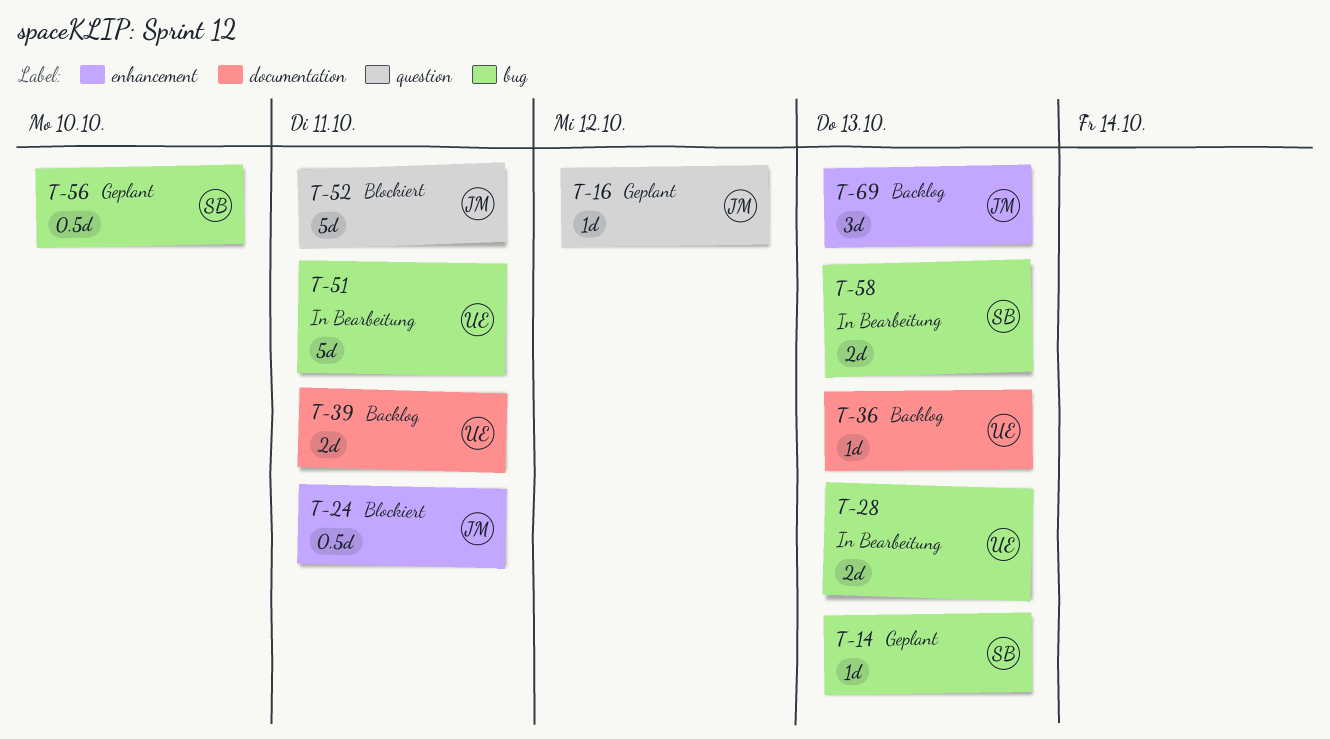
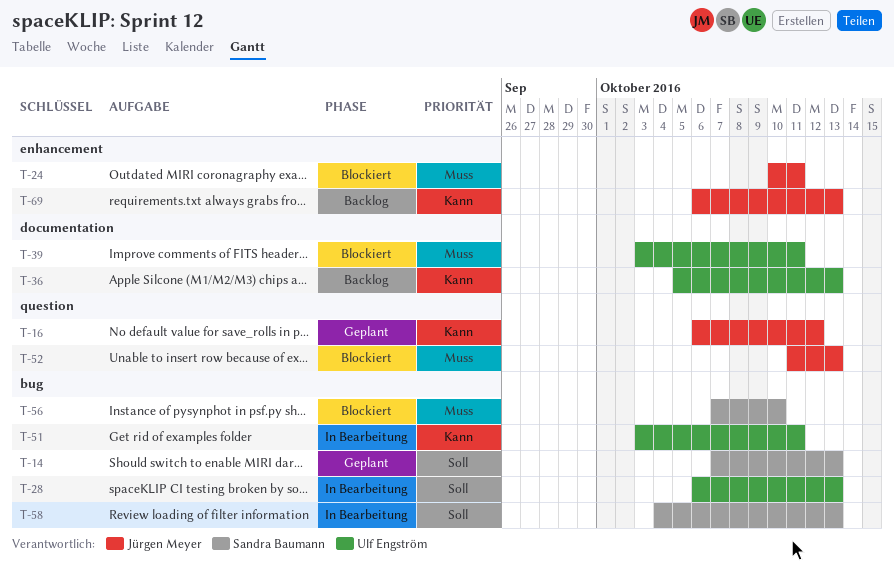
T-39, status: Backlog -> Blockiert
T-52, due: Oct 11 -> Oct 13
T-56, status: Geplant -> Blockiert

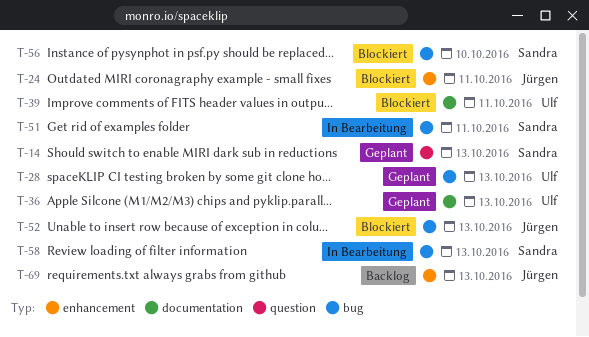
T-14, label: bug -> question
T-16: present -> none
T-28, status: In Bearbeitung -> Geplant
T-36, status: Backlog -> Geplant
T-51, owner: Ulf Engström -> Sandra Baumann
T-52, label: question -> bug

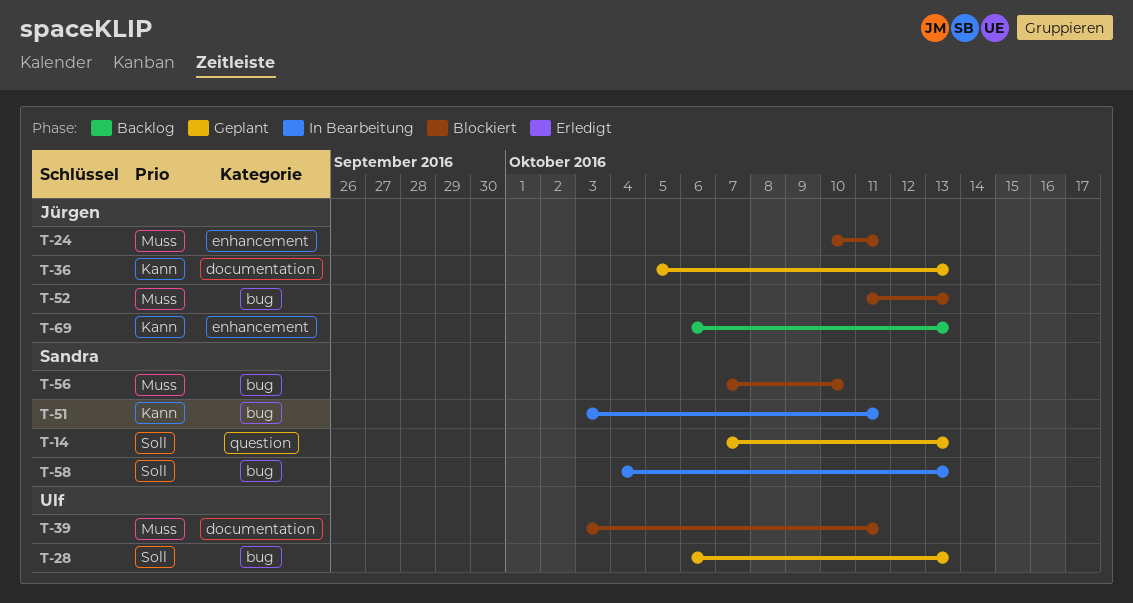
T-36, owner: Ulf -> Jürgen

